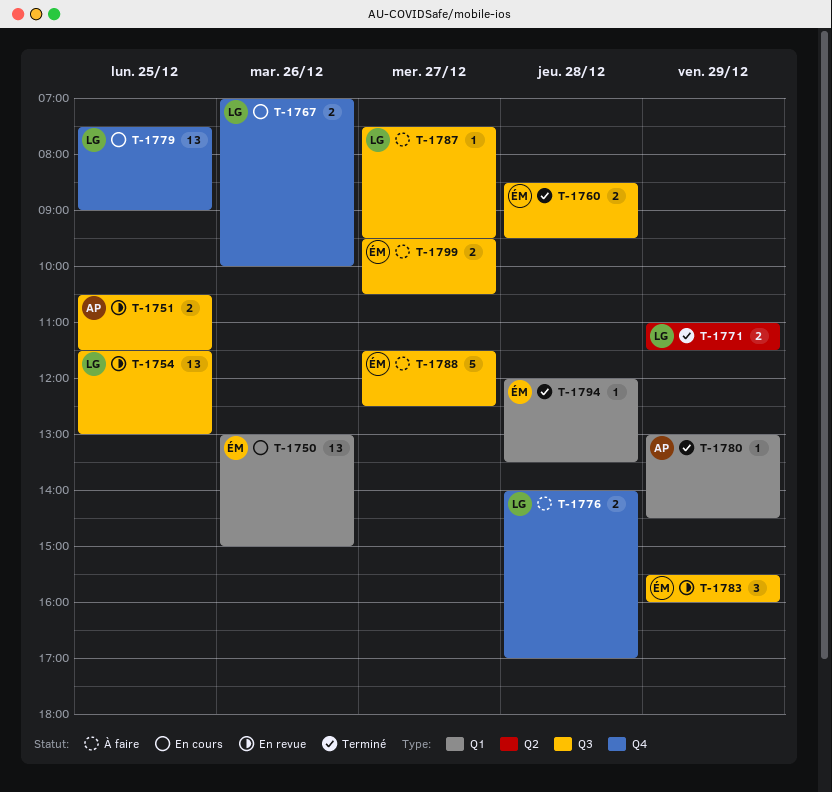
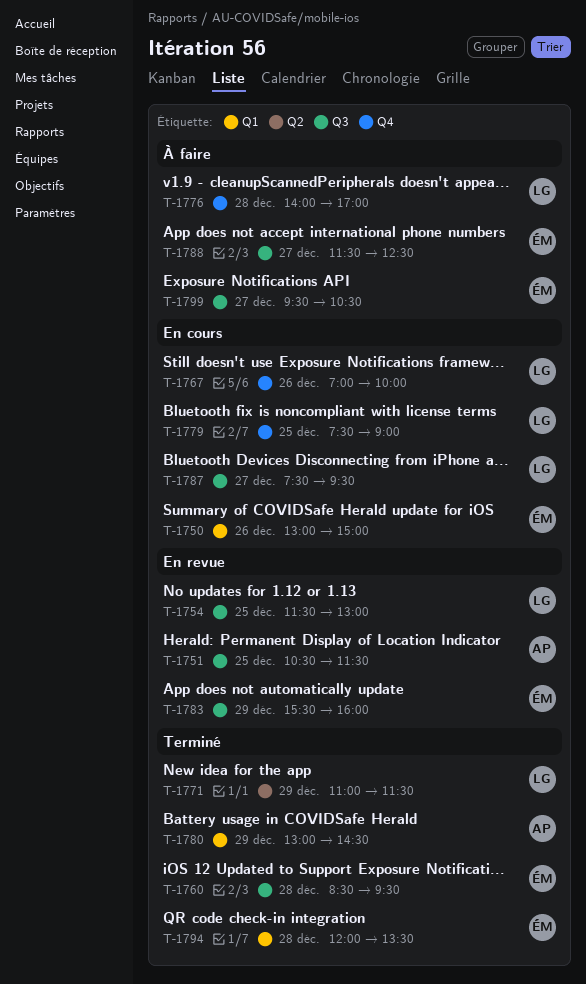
T-1787, status: À faire -> En cours

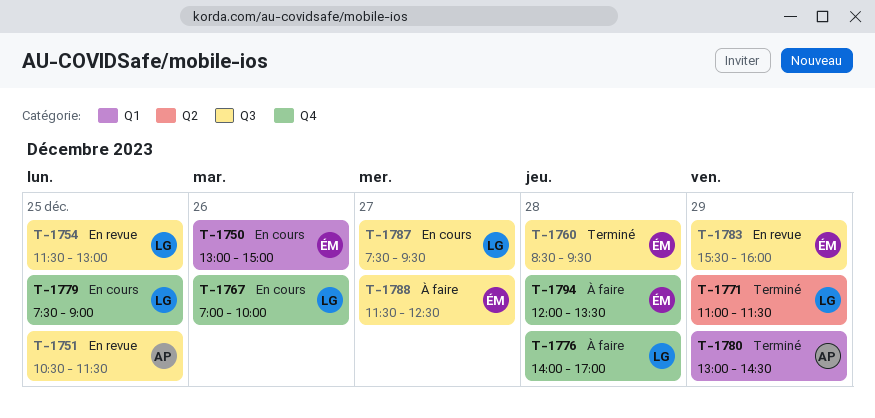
T-1794, status: Terminé -> À faire
T-1794, label: Q1 -> Q4
T-1799: present -> none

